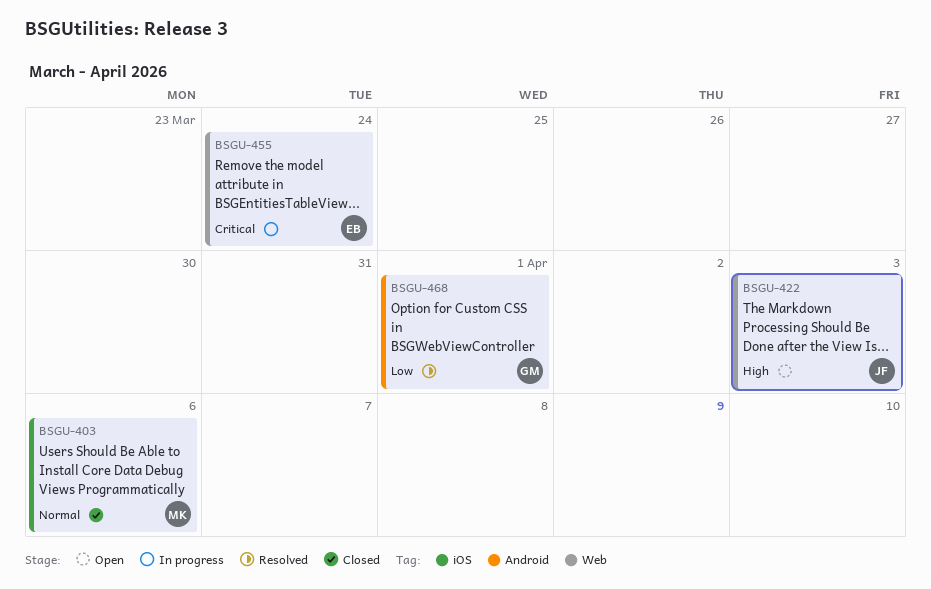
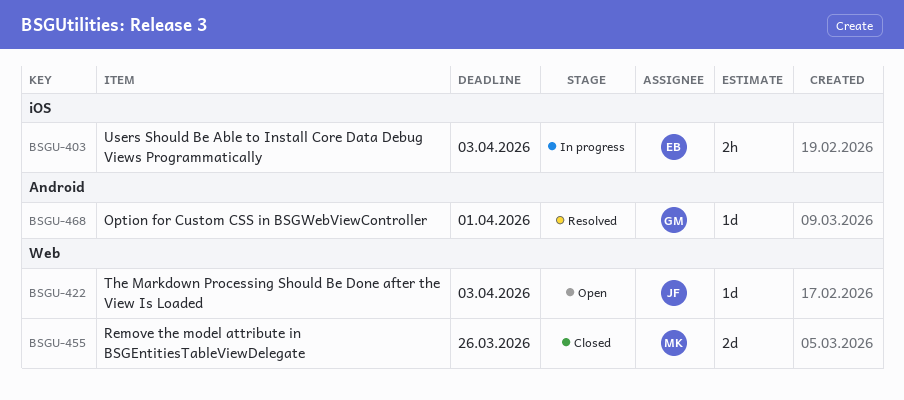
BSGU-403, status: Closed -> In progress
BSGU-403, owner: MK -> EB
BSGU-403, due: Apr 6 -> Apr 3
BSGU-455, status: In progress -> Closed
BSGU-455, owner: EB -> MK
BSGU-455, due: Mar 24 -> Mar 26

